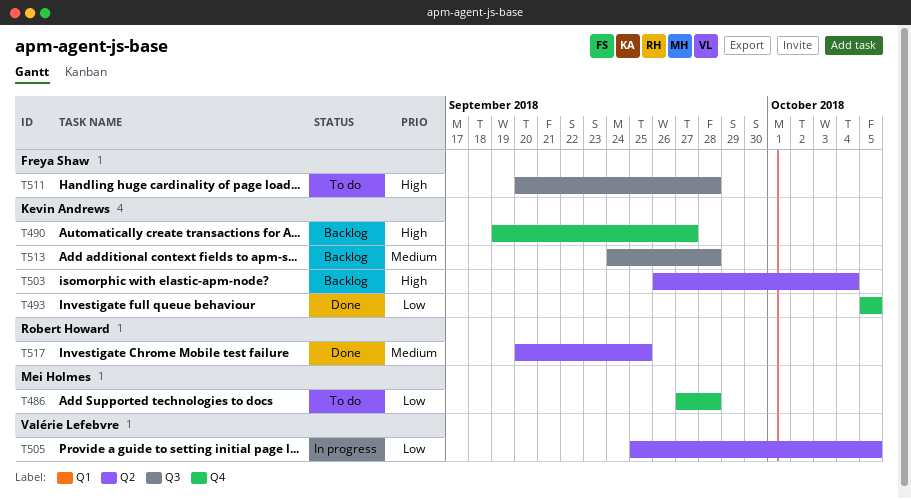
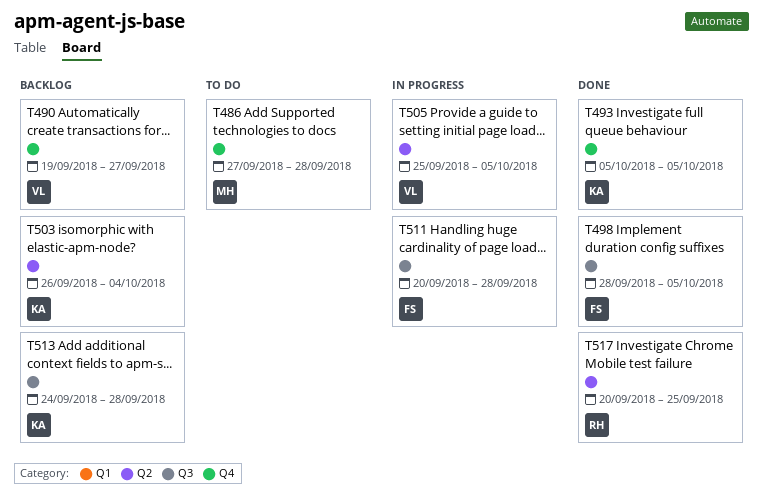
T490, owner: Kevin Andrews -> Valérie Lefebvre
T498: none -> present
T511, status: To do -> In progress

